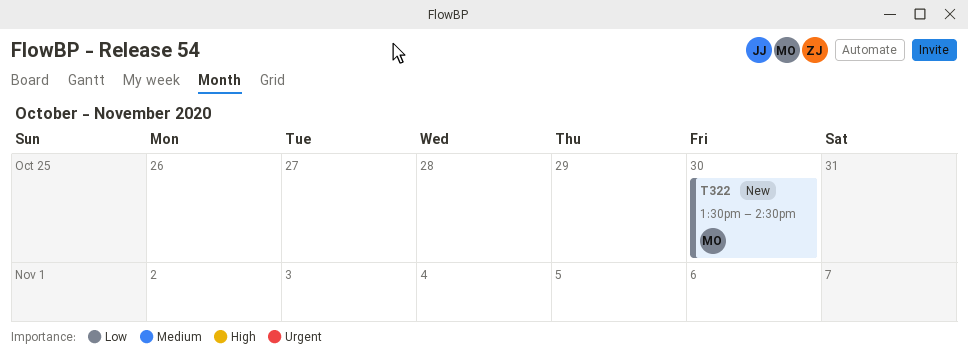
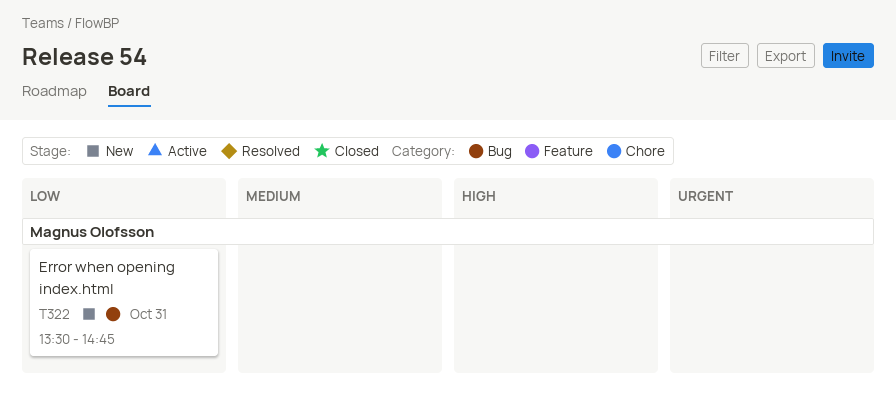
T322, day: Oct 30 -> Oct 31
T322, ends: 14:30 -> 14:45

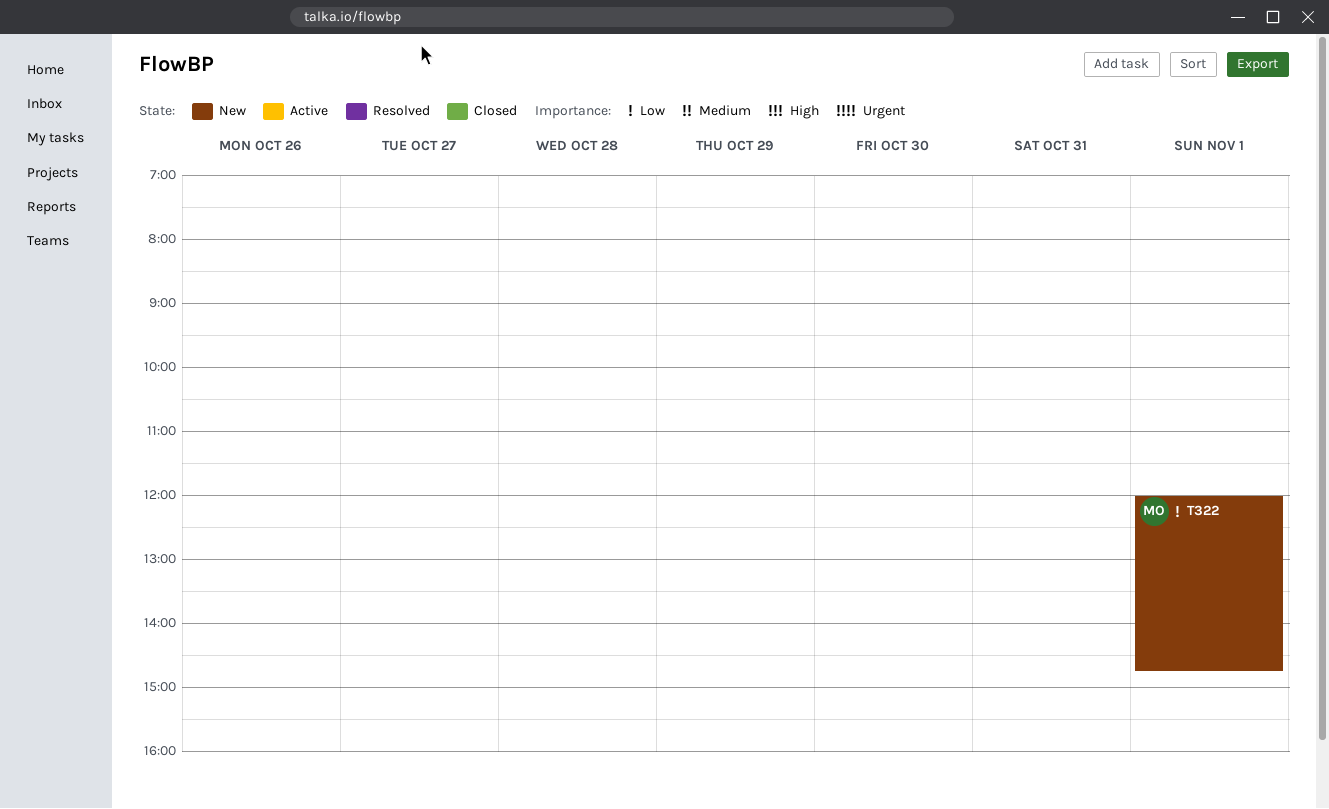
T322, day: Oct 31 -> Nov 1
T322, begins: 13:30 -> 12:00

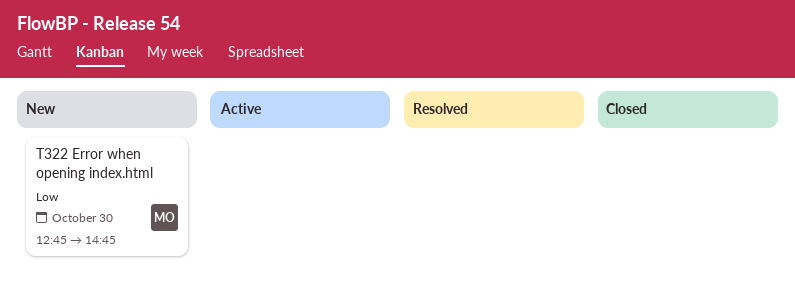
T322, day: Nov 1 -> Oct 30
T322, begins: 12:00 -> 12:45

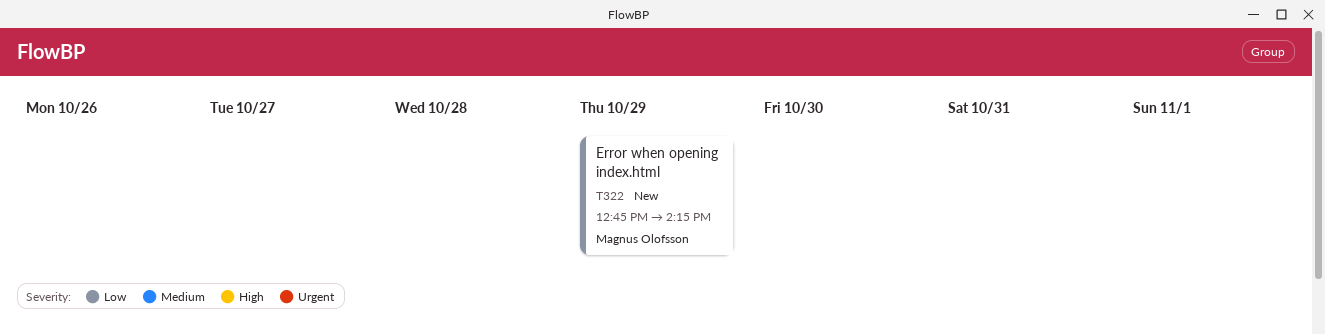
T322, day: Oct 30 -> Oct 29
T322, ends: 14:45 -> 14:15

